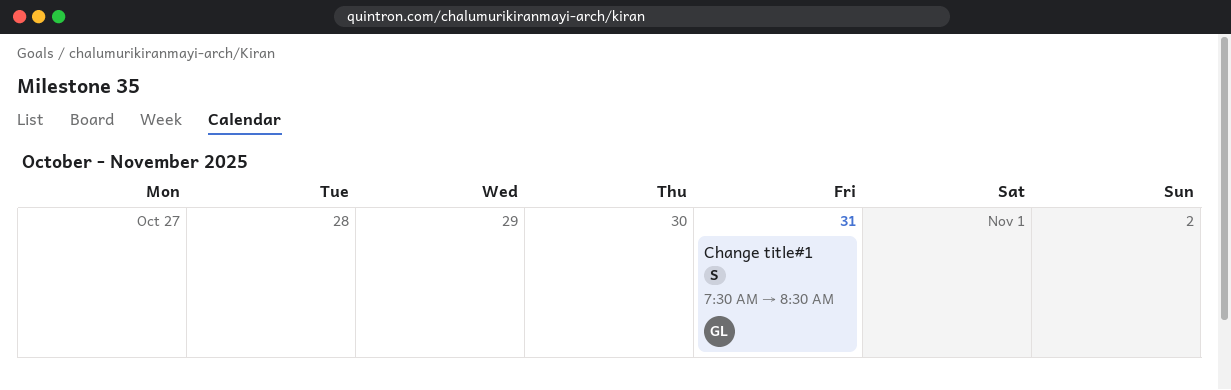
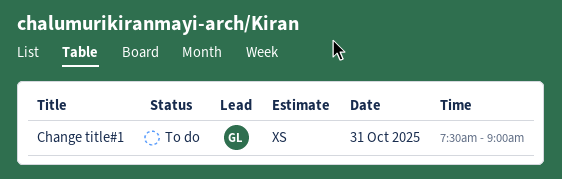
Change title#1, estimate: S -> XS
Change title#1, ends: 08:30 -> 09:00

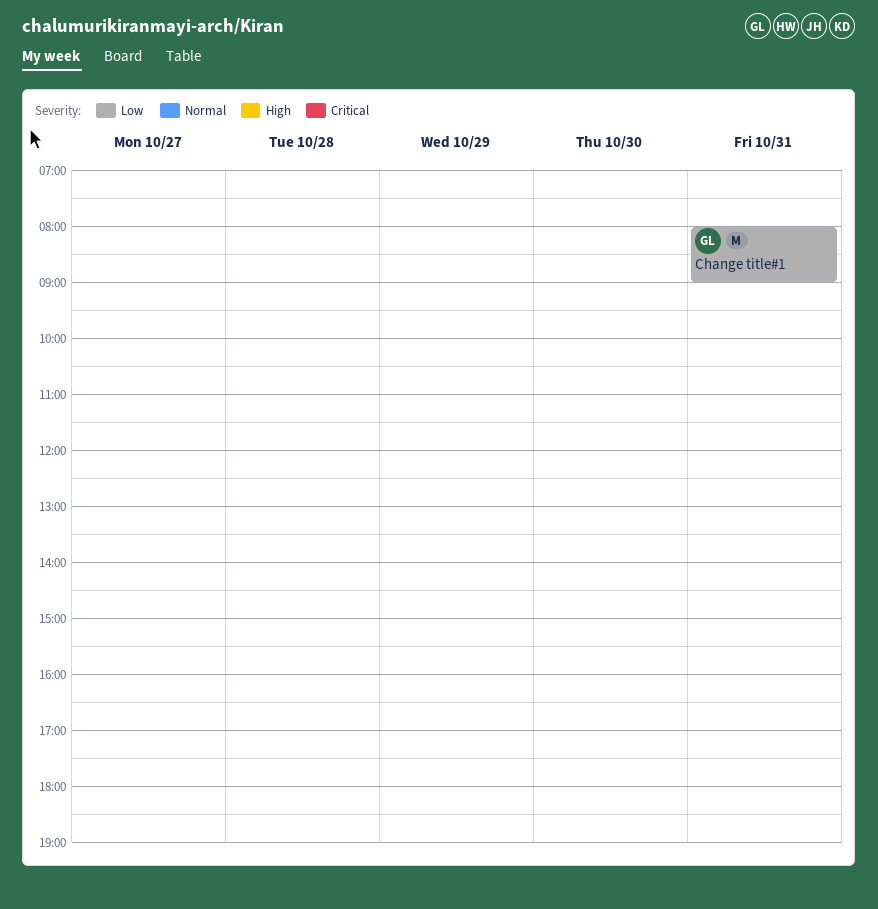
Change title#1, estimate: XS -> M
Change title#1, begins: 07:30 -> 08:00

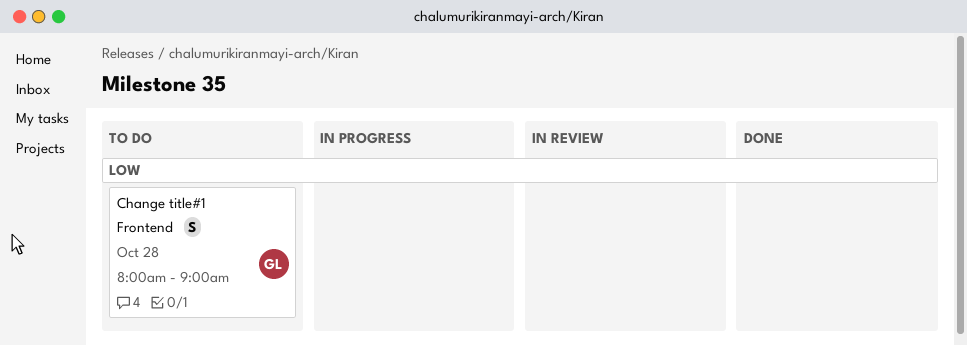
Change title#1, estimate: M -> S
Change title#1, day: Oct 31 -> Oct 28

